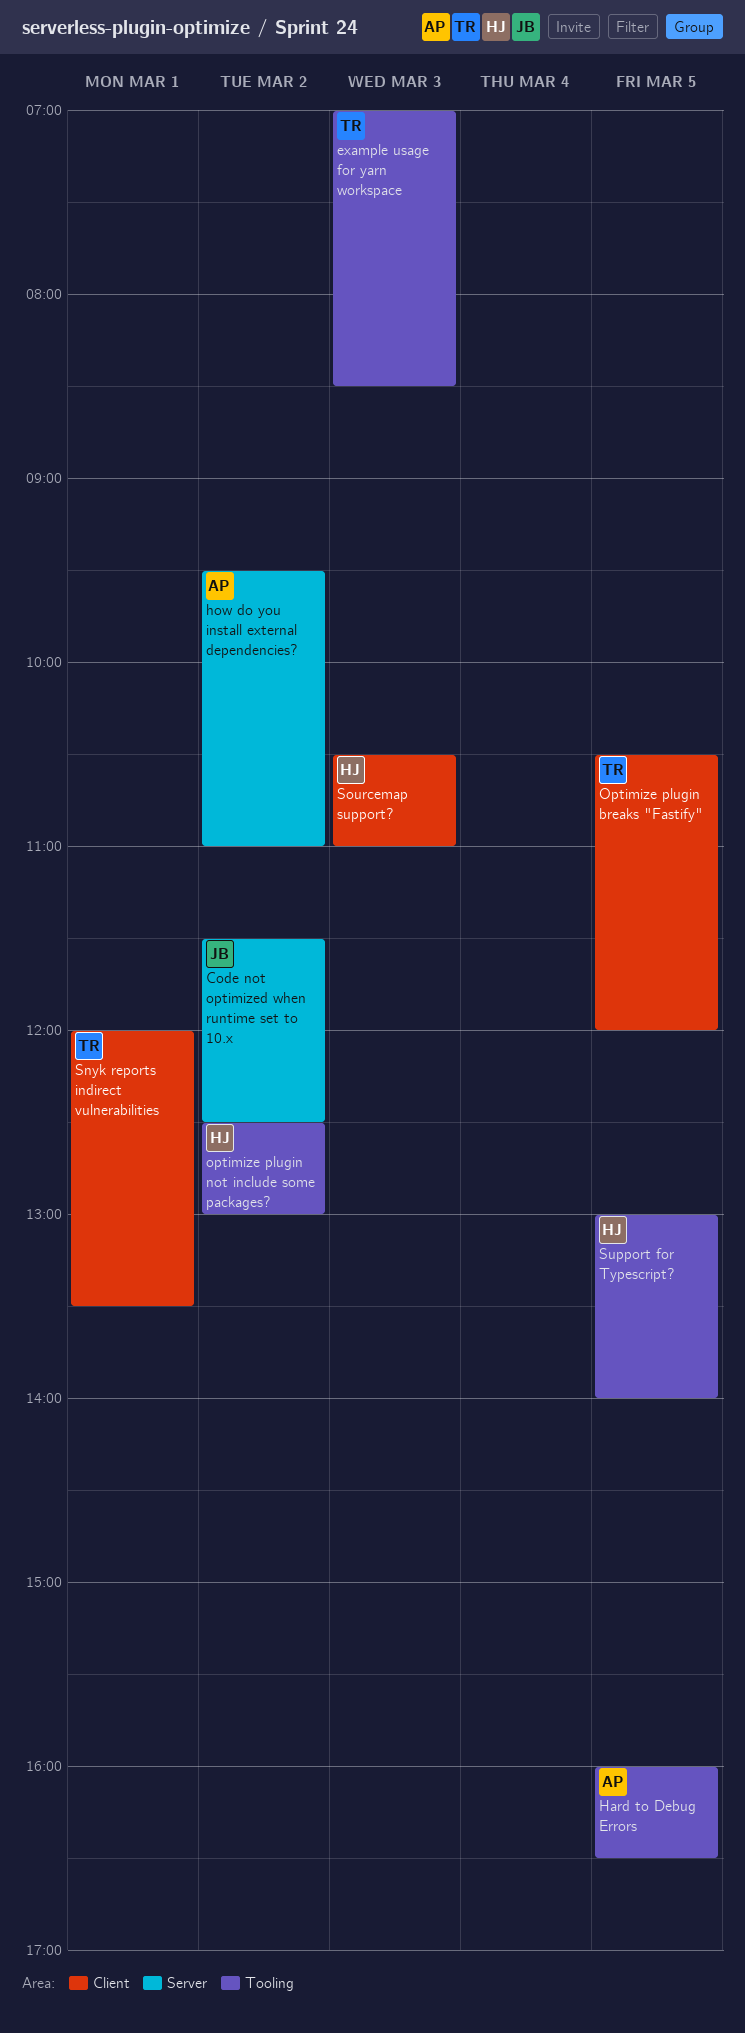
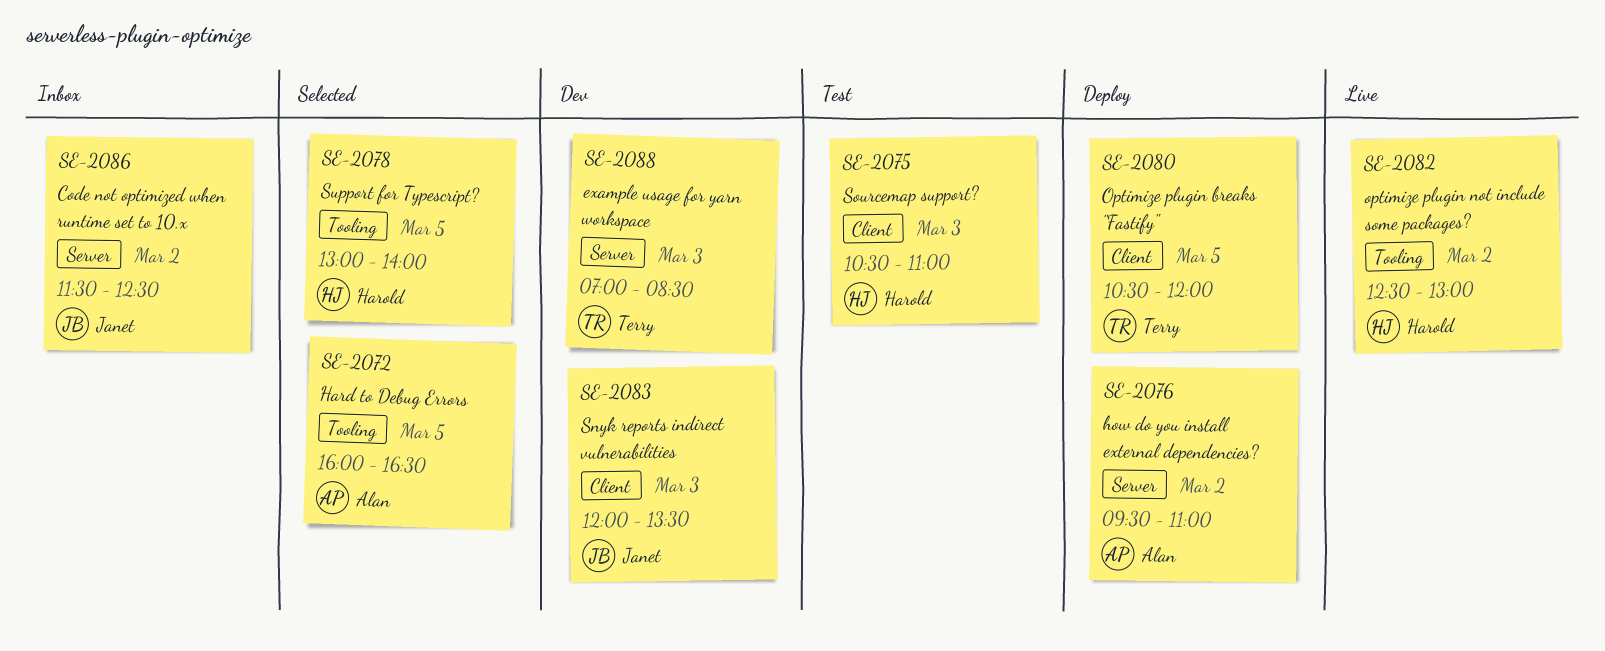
example usage for yarn workspace, label: Tooling -> Server
Snyk reports indirect vulnerabilities, owner: Terry -> Janet
Snyk reports indirect vulnerabilities, day: Mar 1 -> Mar 3

